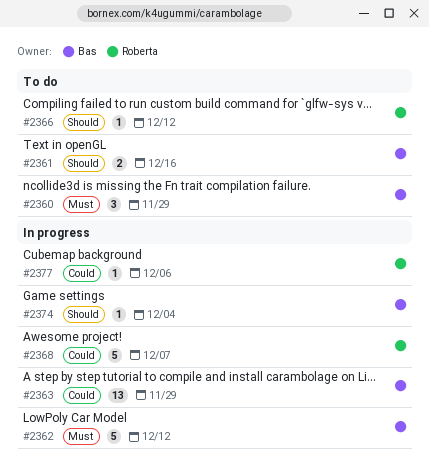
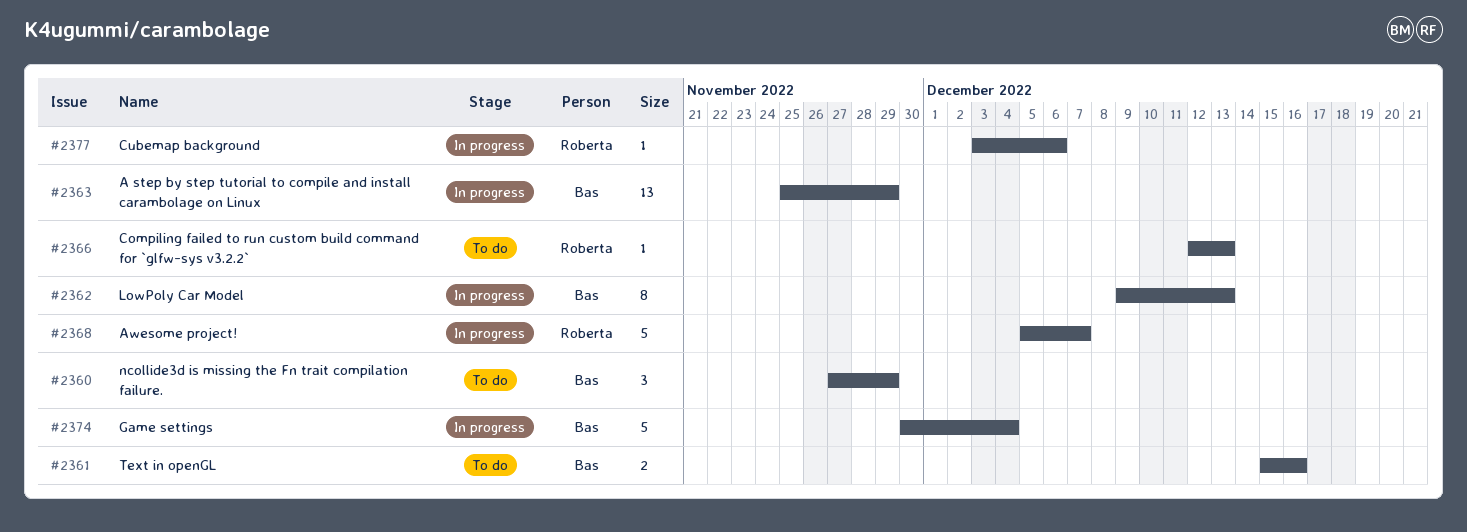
#2362, estimate: 5 -> 8
#2362, due: Dec 12 -> Dec 13
#2366, due: Dec 12 -> Dec 13
#2374, estimate: 1 -> 5

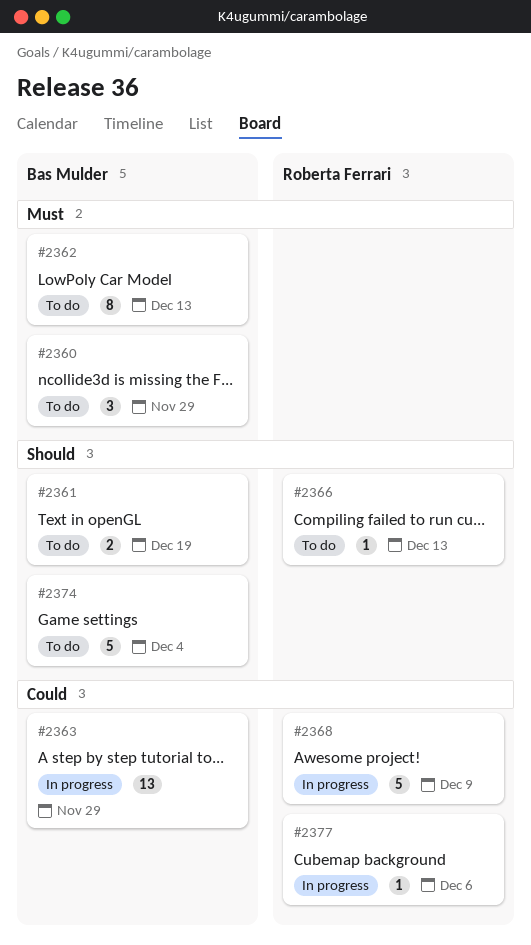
#2361, due: Dec 16 -> Dec 19
#2362, status: In progress -> To do
#2368, due: Dec 7 -> Dec 9
#2374, status: In progress -> To do

